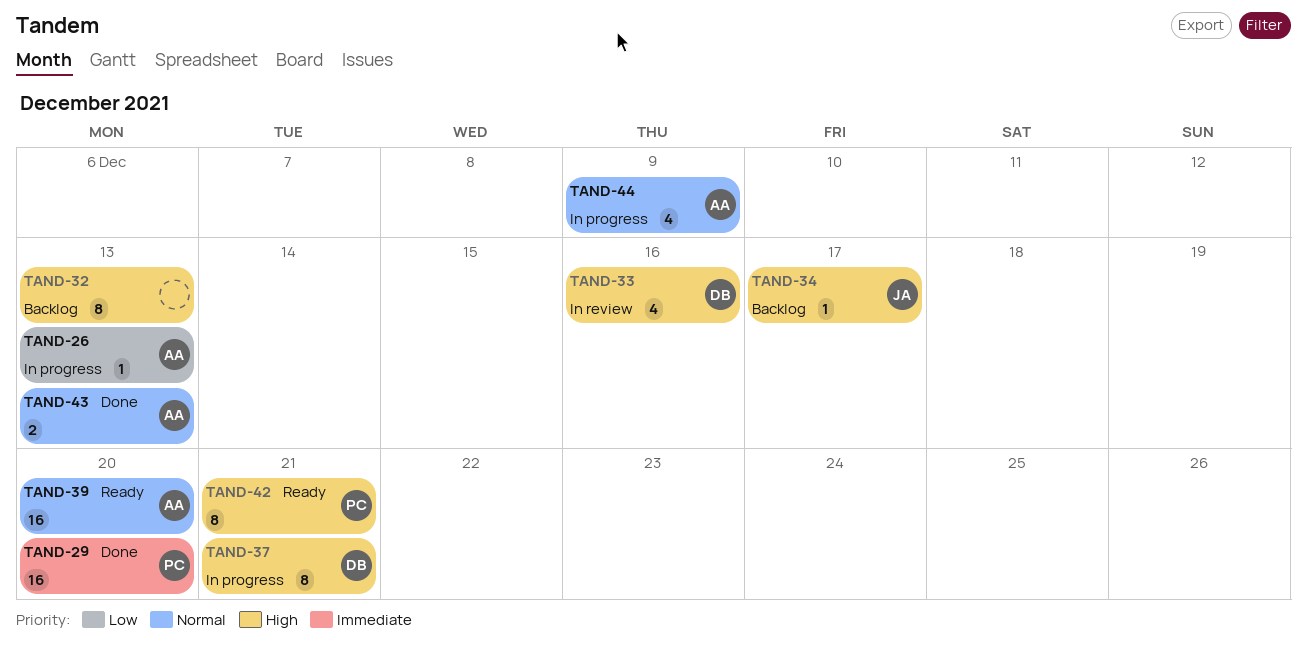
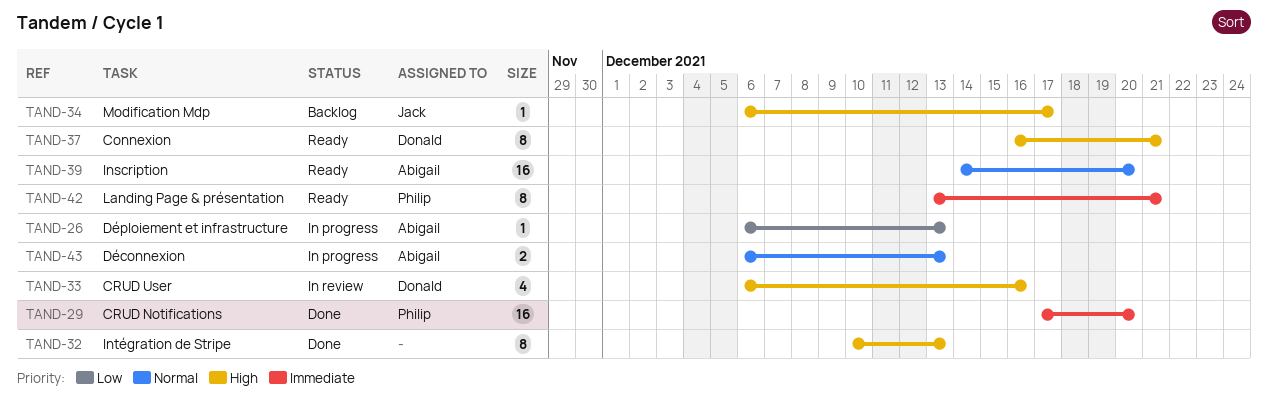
TAND-32, status: Backlog -> Done
TAND-37, status: In progress -> Ready
TAND-42, priority: High -> Immediate
TAND-43, status: Done -> In progress
TAND-44: present -> none

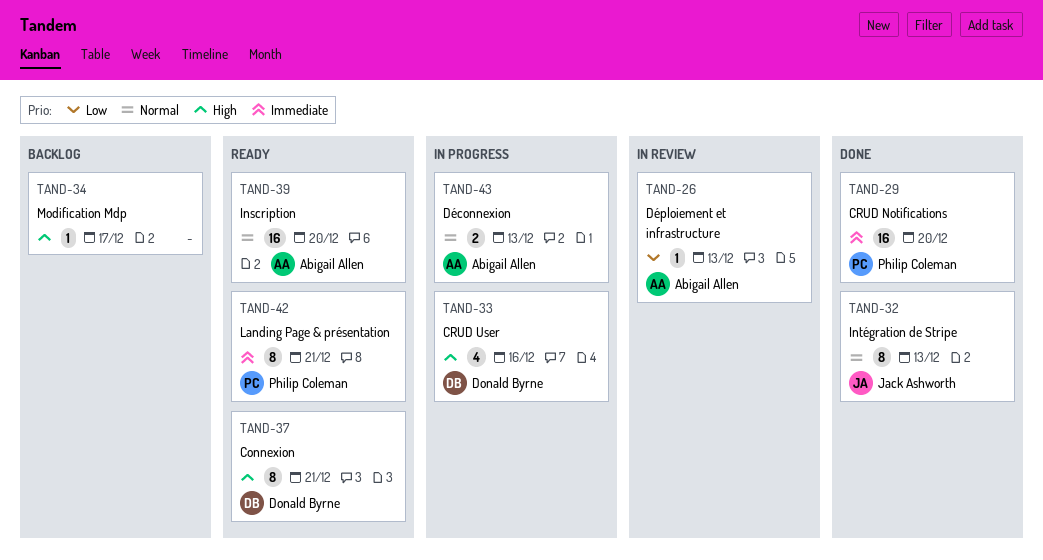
TAND-26, status: In progress -> In review
TAND-32, owner: none -> Jack Ashworth
TAND-32, priority: High -> Normal
TAND-33, status: In review -> In progress
TAND-34, owner: Jack Ashworth -> none

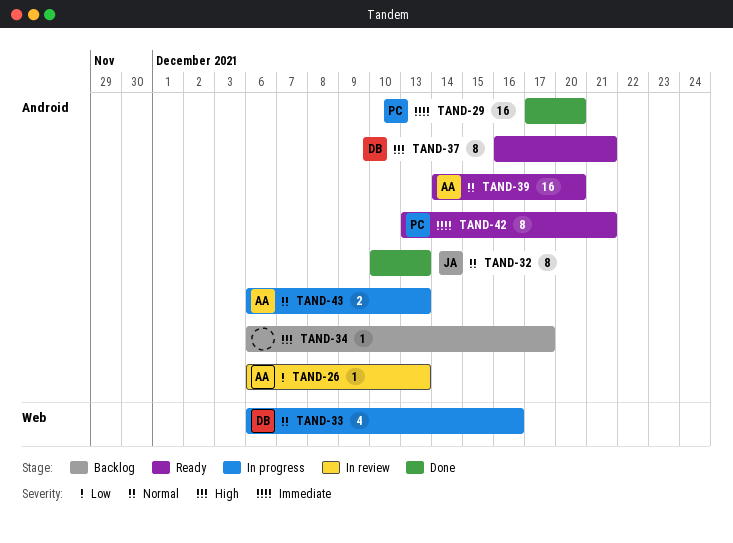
TAND-33, priority: High -> Normal

